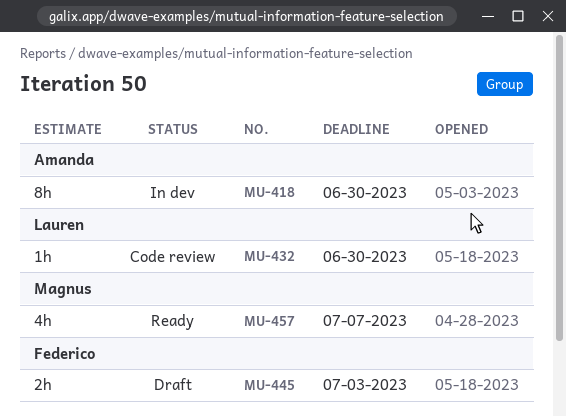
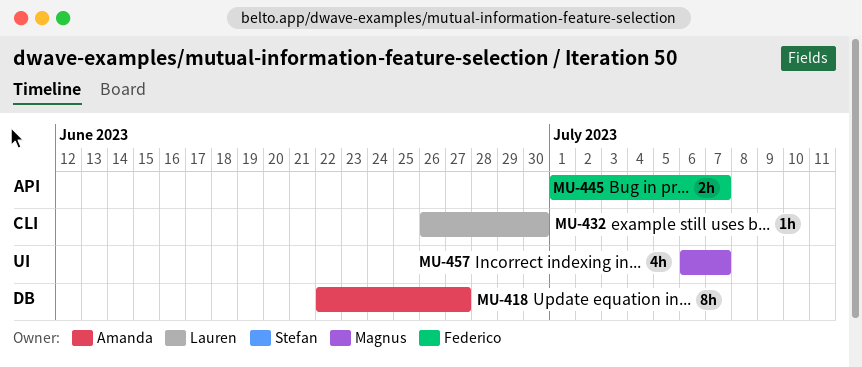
MU-418, due: Jun 30 -> Jun 27
MU-445, due: Jul 3 -> Jul 7

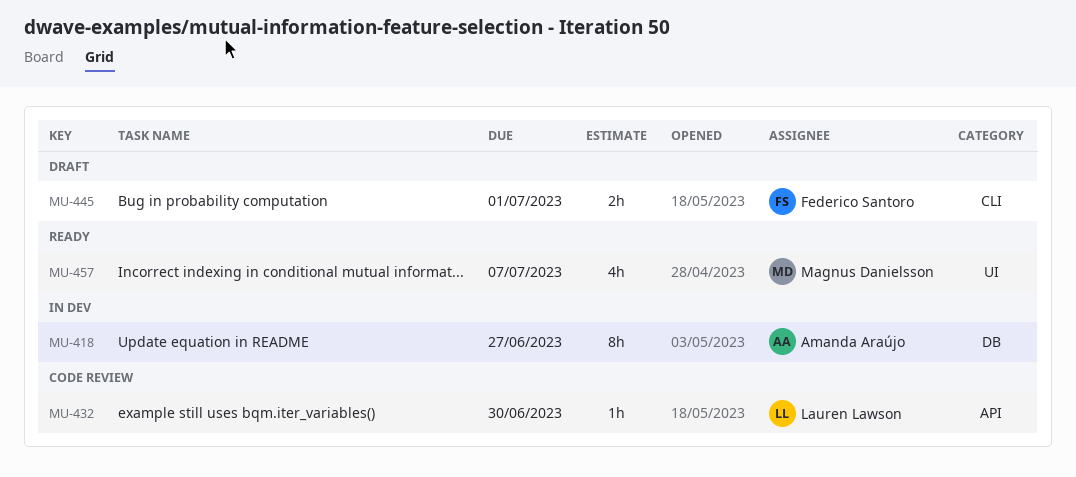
MU-432, label: CLI -> API
MU-445, label: API -> CLI
MU-445, due: Jul 7 -> Jul 1

